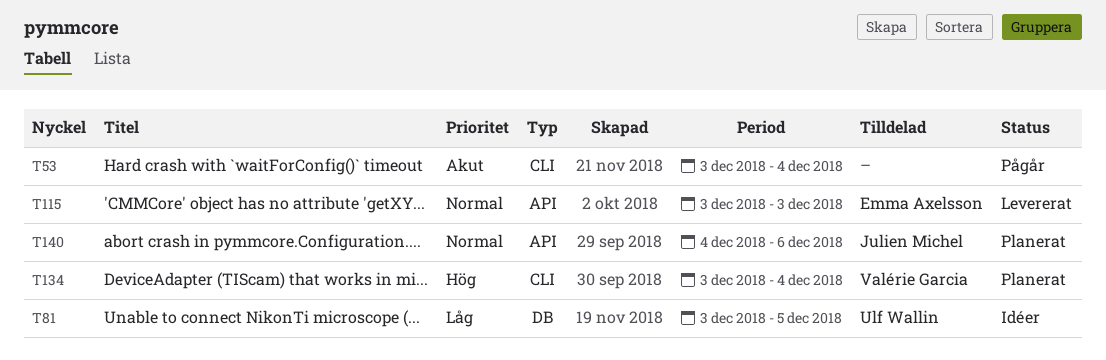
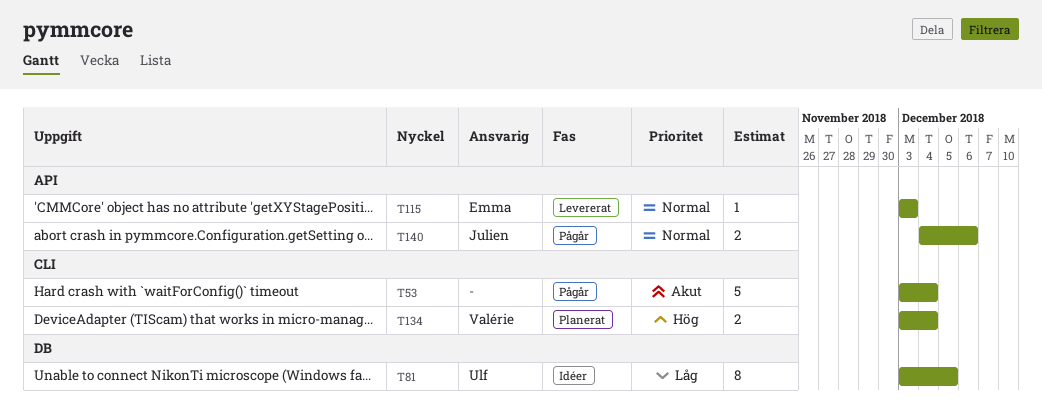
T140, status: Planerat -> Pågår

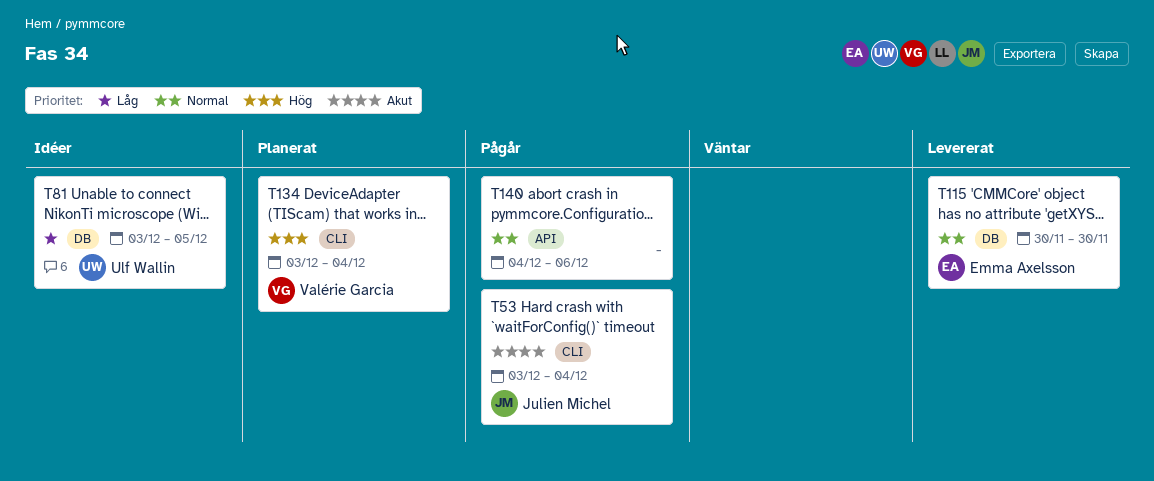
T53, owner: none -> Julien Michel
T115, label: API -> DB
T115, start: Dec 3 -> Nov 30
T115, due: Dec 3 -> Nov 30
T140, owner: Julien Michel -> none

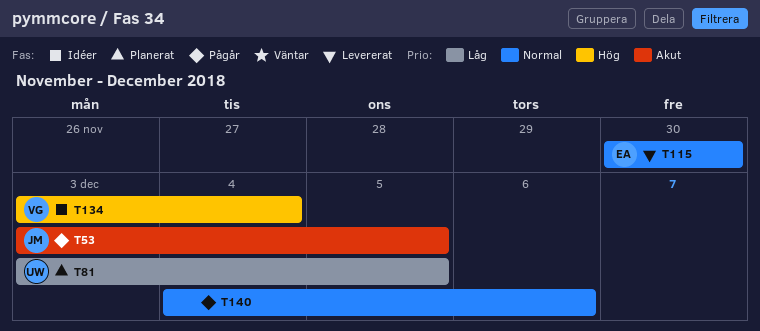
T53, due: Dec 4 -> Dec 5
T81, status: Idéer -> Planerat
T134, status: Planerat -> Idéer

